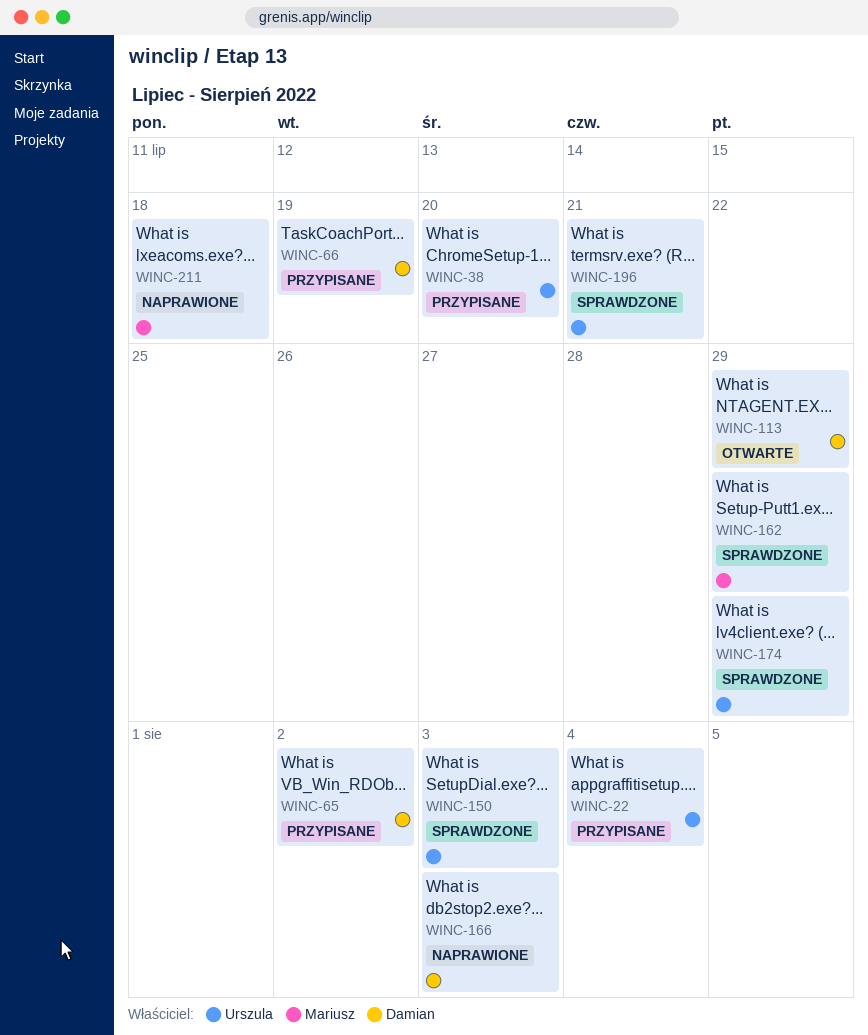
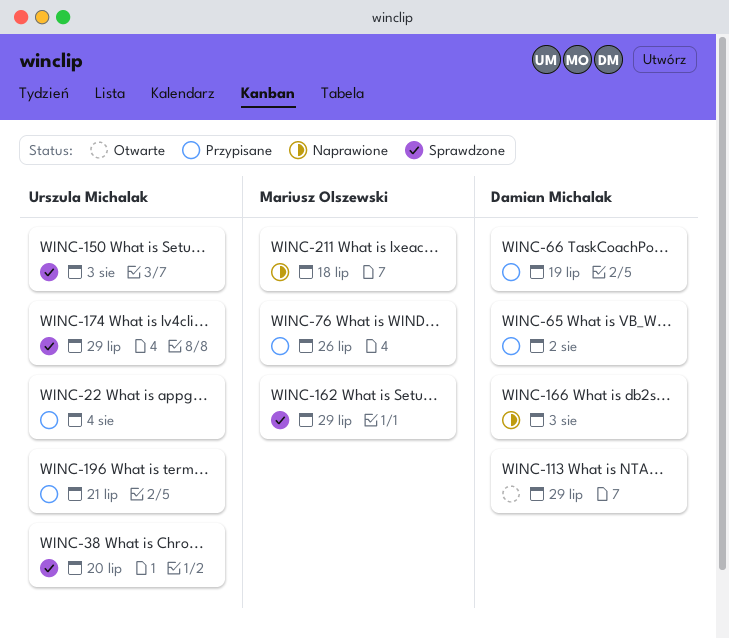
WINC-38, status: Przypisane -> Sprawdzone
WINC-76: none -> present
WINC-196, status: Sprawdzone -> Przypisane

